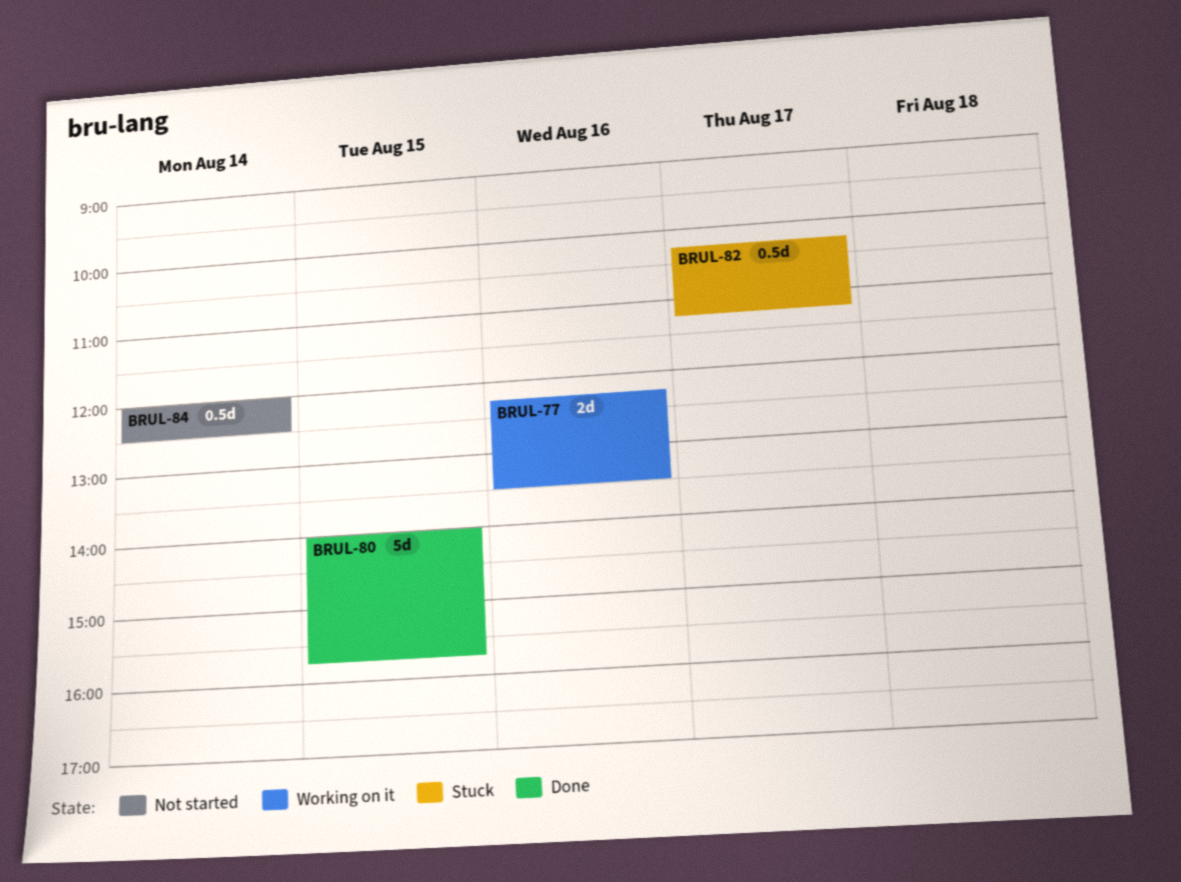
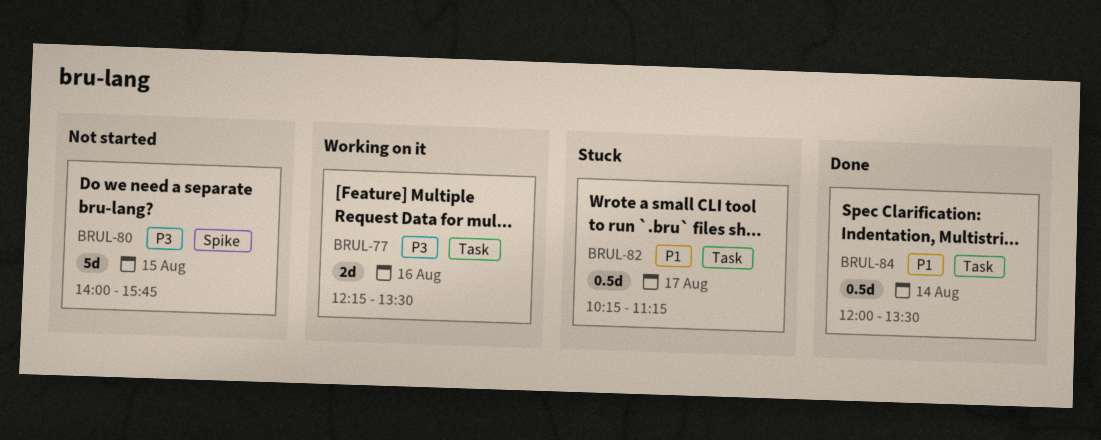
BRUL-80, status: Done -> Not started
BRUL-84, status: Not started -> Done
BRUL-84, ends: 12:30 -> 13:30

